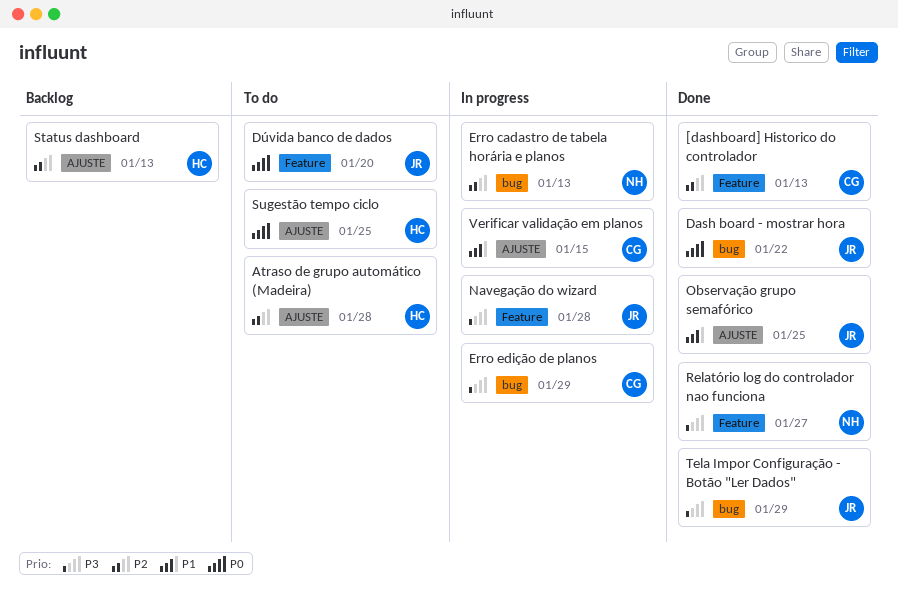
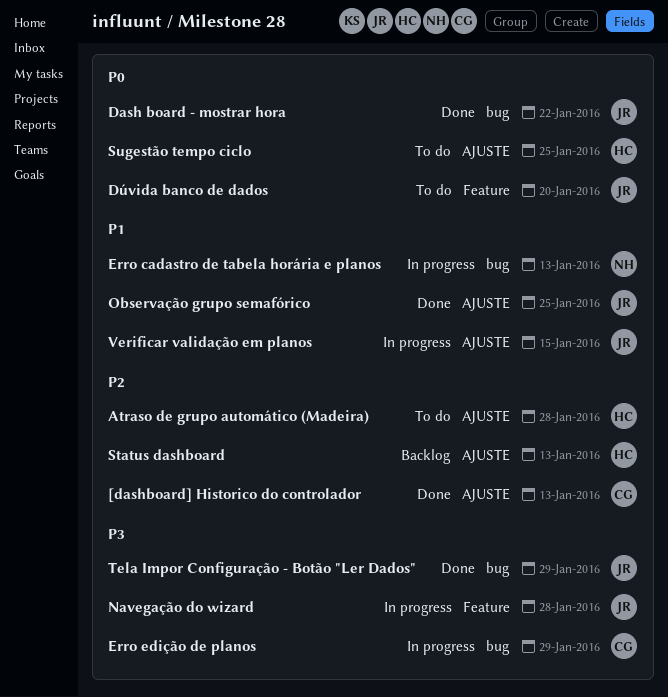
[dashboard] Historico do controlador, label: Feature -> AJUSTE
Erro cadastro de tabela horária e planos, priority: P2 -> P1
Relatório log do controlador nao funciona: present -> none
Verificar validação em planos, owner: CG -> JR

